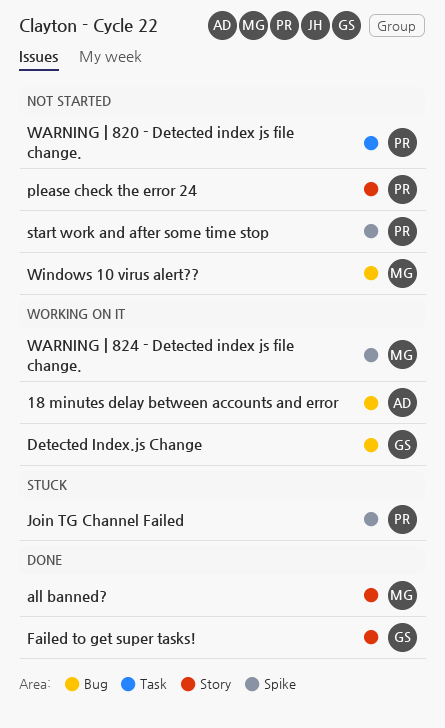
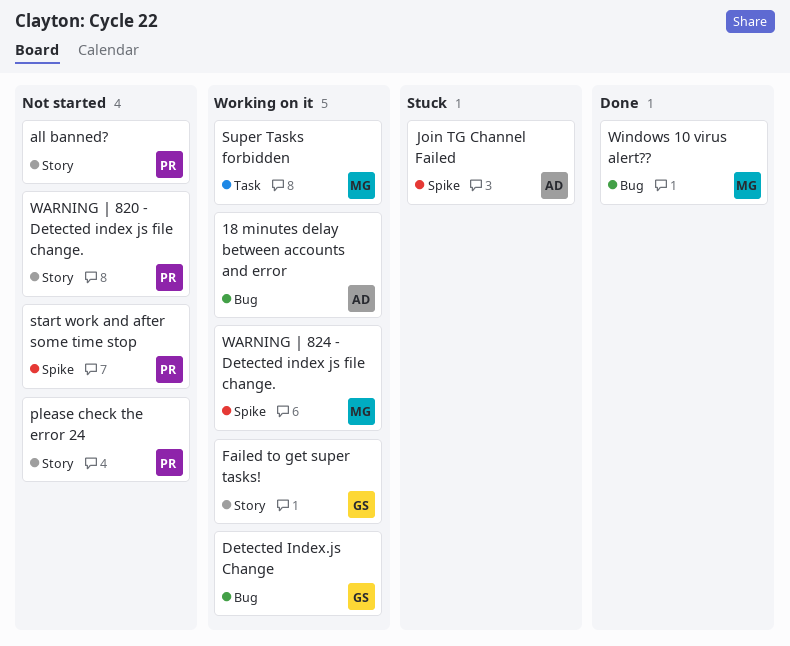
all banned?, status: Done -> Not started
all banned?, owner: MG -> PR
Failed to get super tasks!, status: Done -> Working on it
Join TG Channel Failed, owner: PR -> AD
Super Tasks forbidden: none -> present
WARNING | 820 - Detected index js file change., label: Task -> Story
Windows 10 virus alert??, status: Not started -> Done

